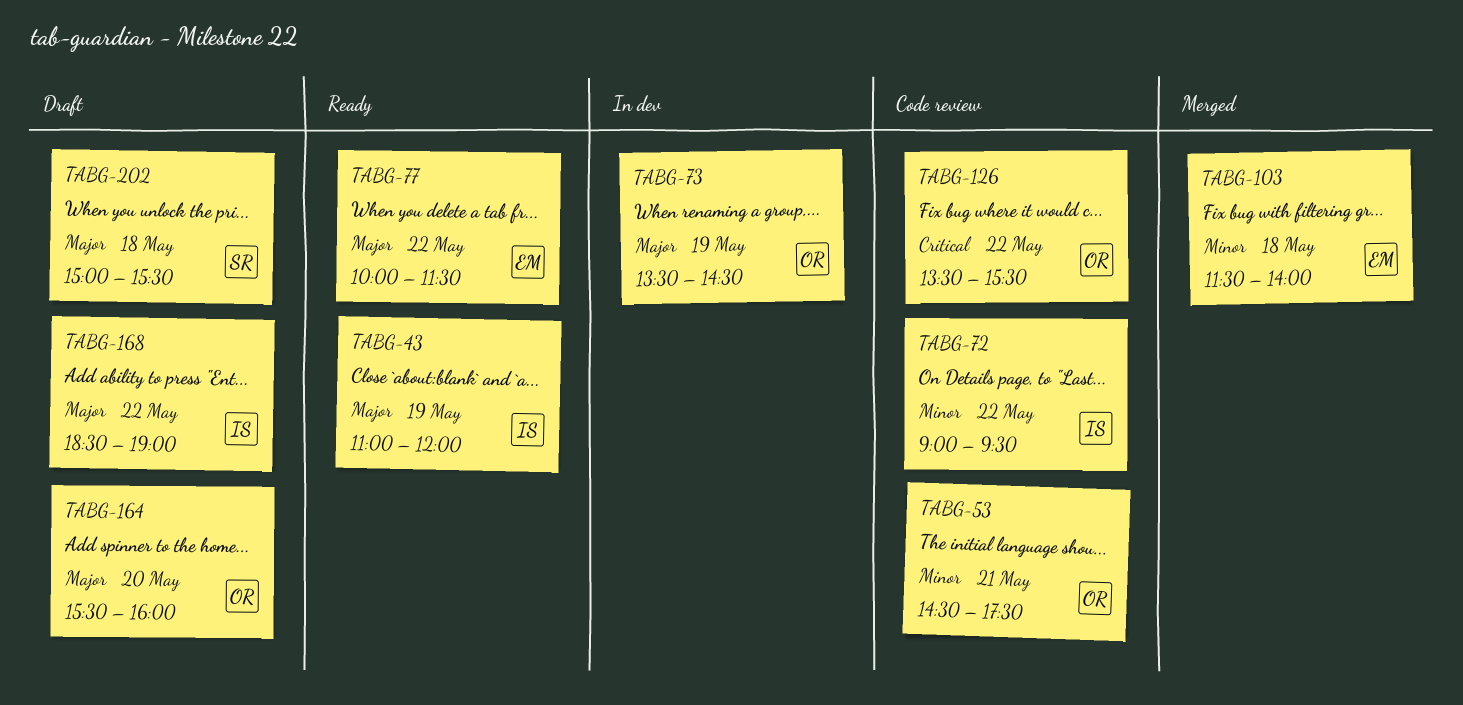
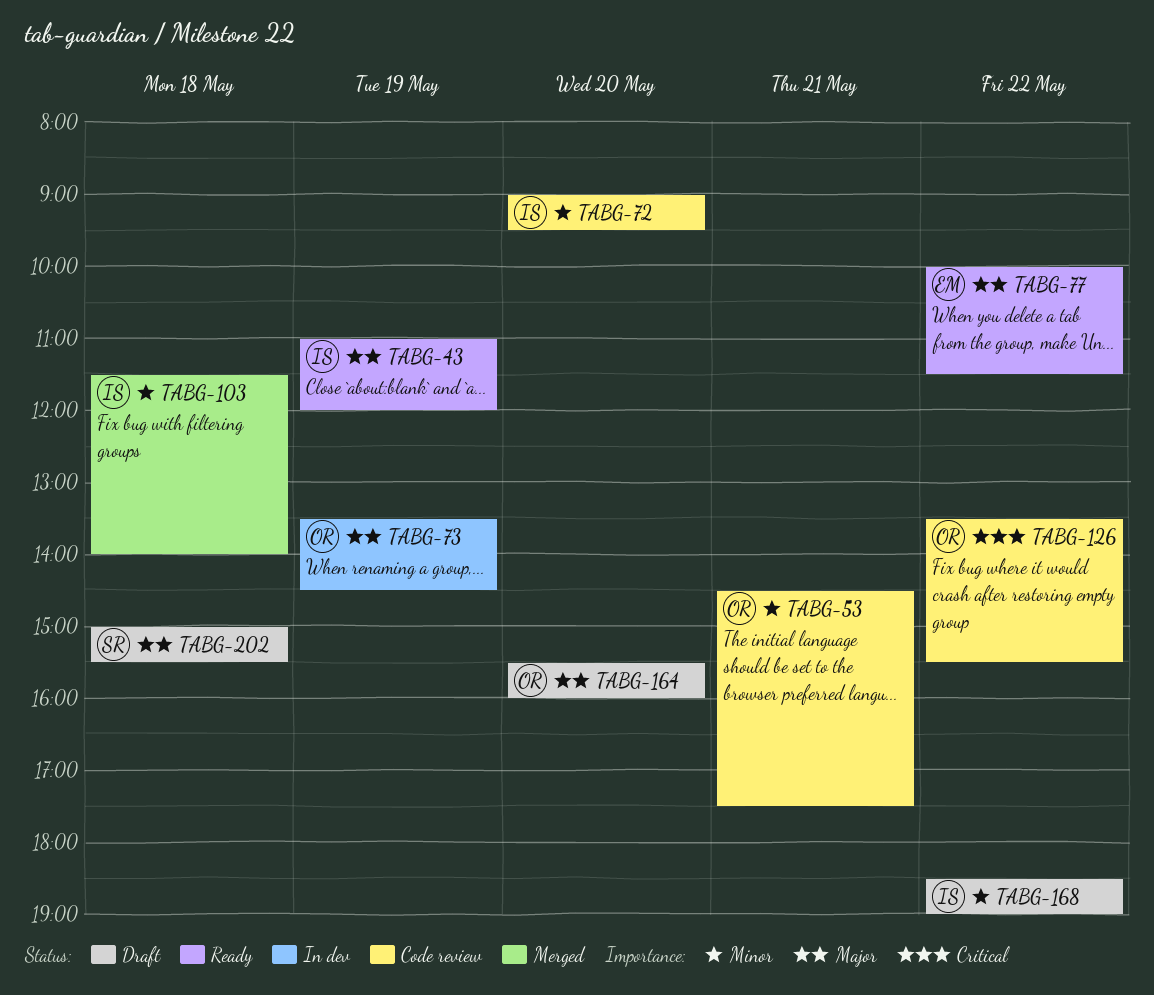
TABG-72, day: May 22 -> May 20
TABG-103, owner: EM -> IS
TABG-168, priority: Major -> Minor

